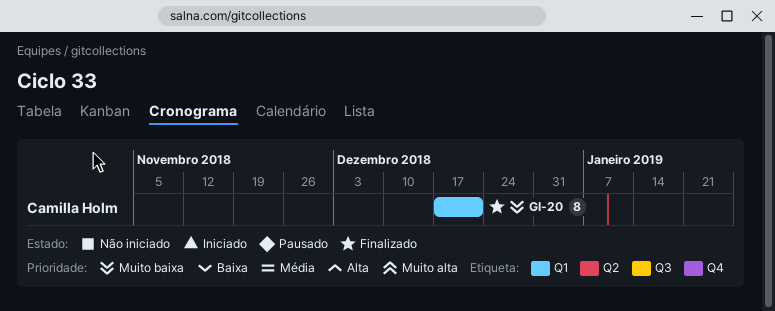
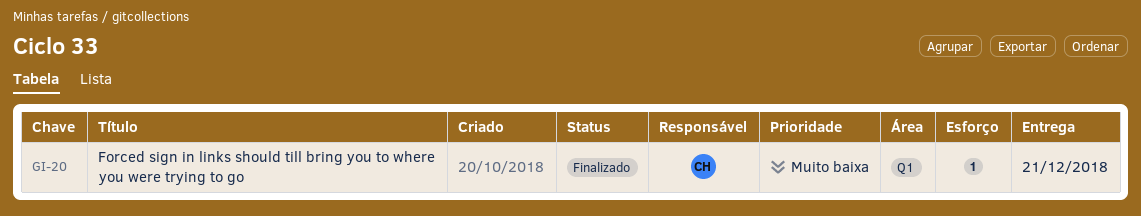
GI-20, estimate: 8 -> 1

